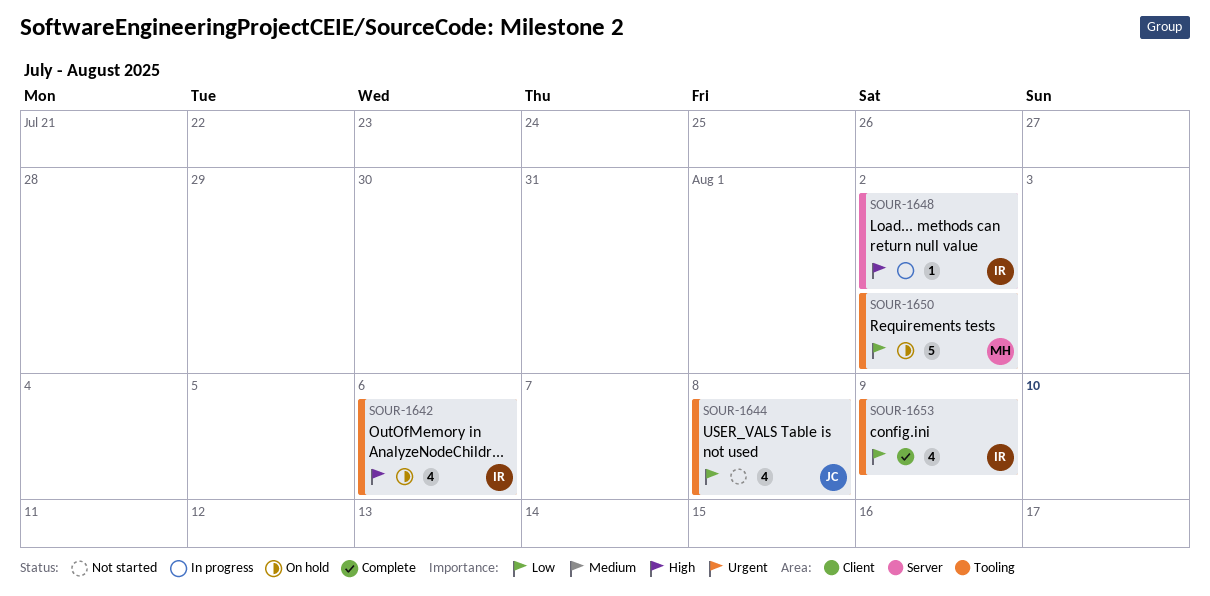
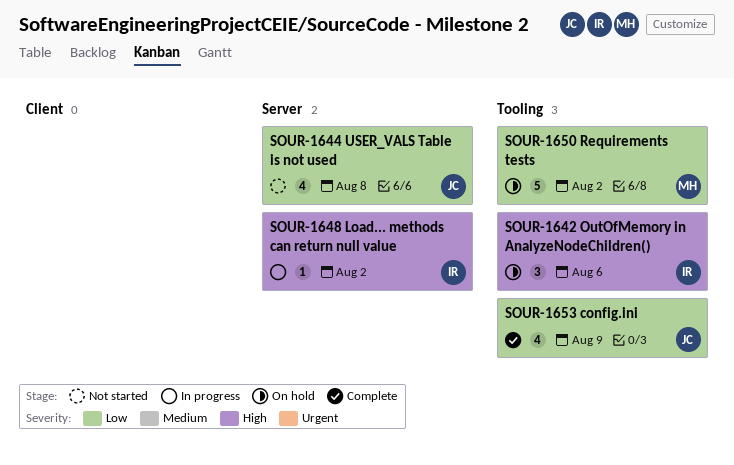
SOUR-1642, estimate: 4 -> 3
SOUR-1644, label: Tooling -> Server
SOUR-1653, owner: IR -> JC

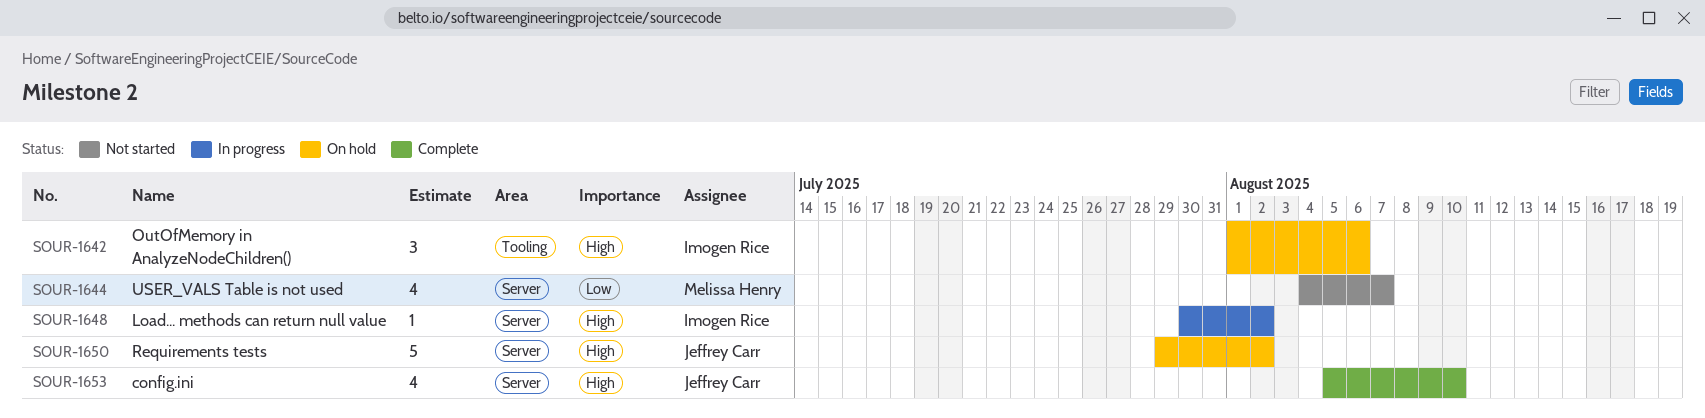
SOUR-1644, owner: Jeffrey Carr -> Melissa Henry
SOUR-1644, due: Aug 8 -> Aug 7
SOUR-1650, owner: Melissa Henry -> Jeffrey Carr
SOUR-1650, priority: Low -> High
SOUR-1650, label: Tooling -> Server
SOUR-1653, priority: Low -> High
SOUR-1653, label: Tooling -> Server
SOUR-1653, due: Aug 9 -> Aug 10

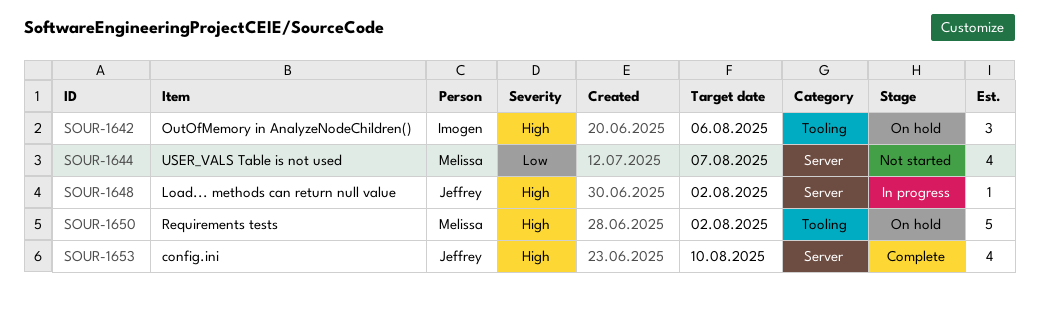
SOUR-1648, owner: Imogen Rice -> Jeffrey Carr
SOUR-1650, owner: Jeffrey Carr -> Melissa Henry
SOUR-1650, label: Server -> Tooling

